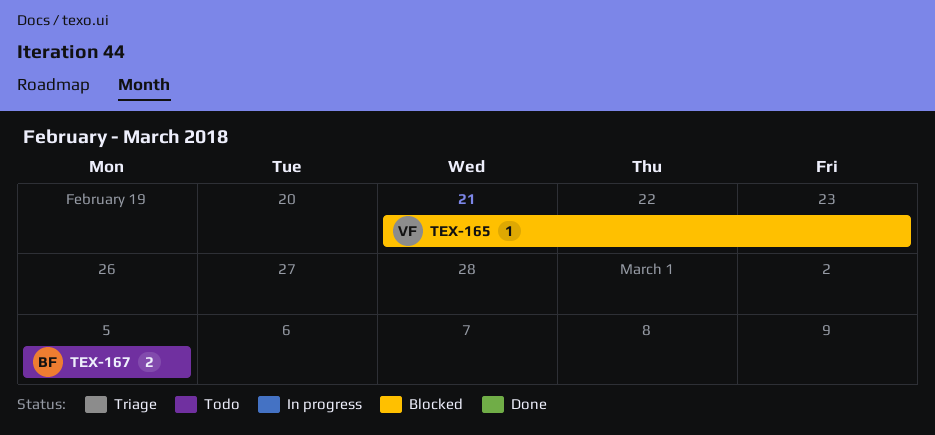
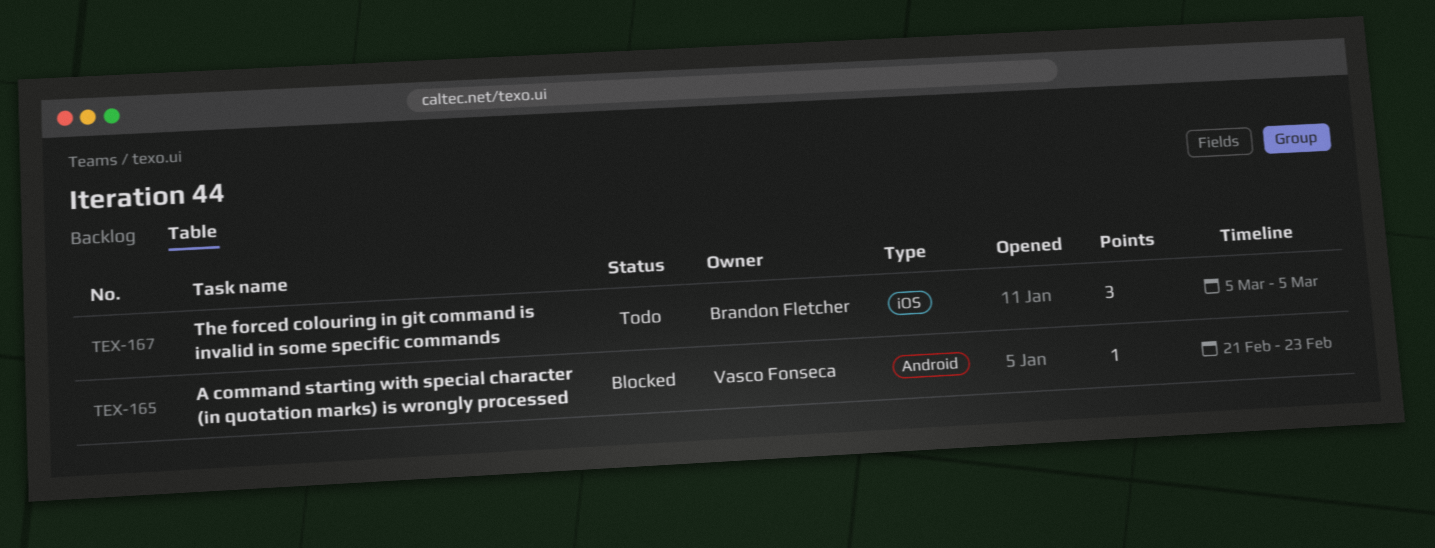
TEX-167, estimate: 2 -> 3

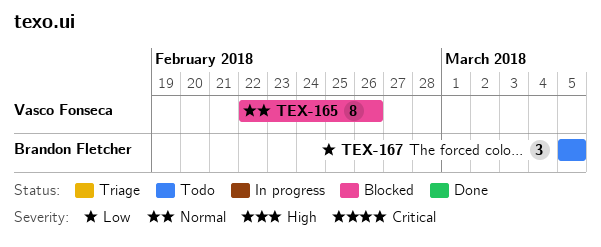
TEX-165, estimate: 1 -> 8
TEX-165, start: Feb 21 -> Feb 22
TEX-165, due: Feb 23 -> Feb 26

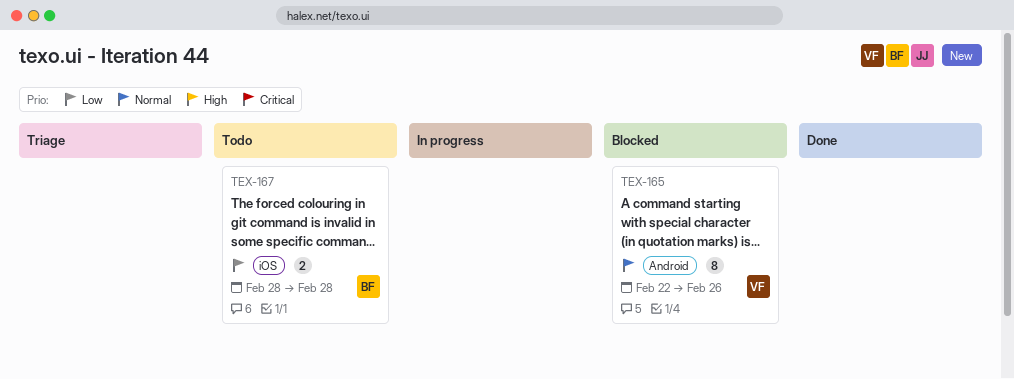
TEX-167, estimate: 3 -> 2
TEX-167, start: Mar 5 -> Feb 28
TEX-167, due: Mar 5 -> Feb 28

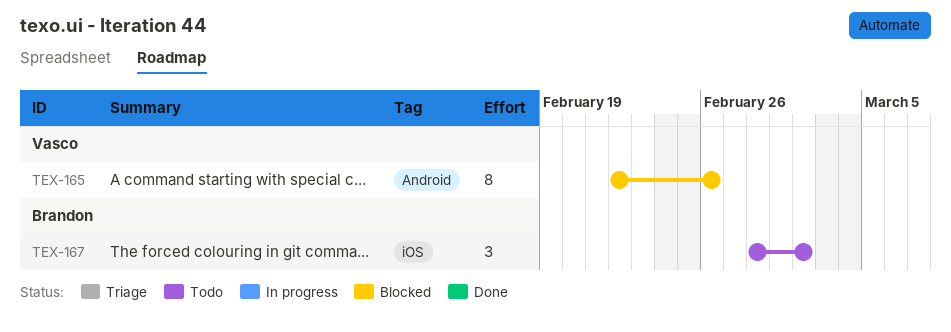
TEX-167, estimate: 2 -> 3
TEX-167, due: Feb 28 -> Mar 2

